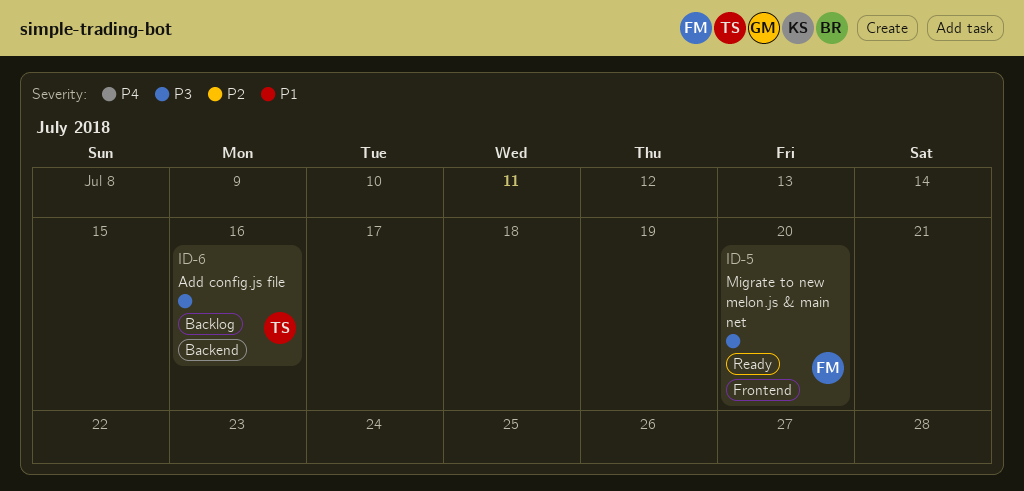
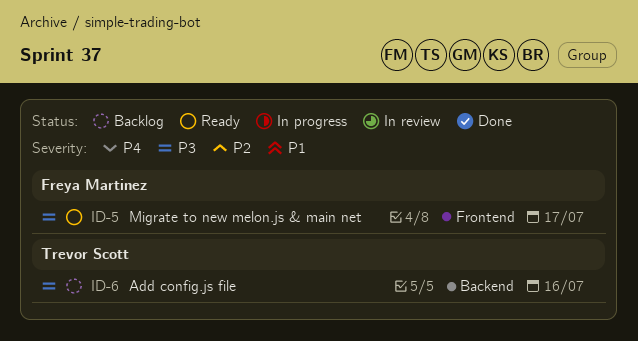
ID-5, due: Jul 20 -> Jul 17

